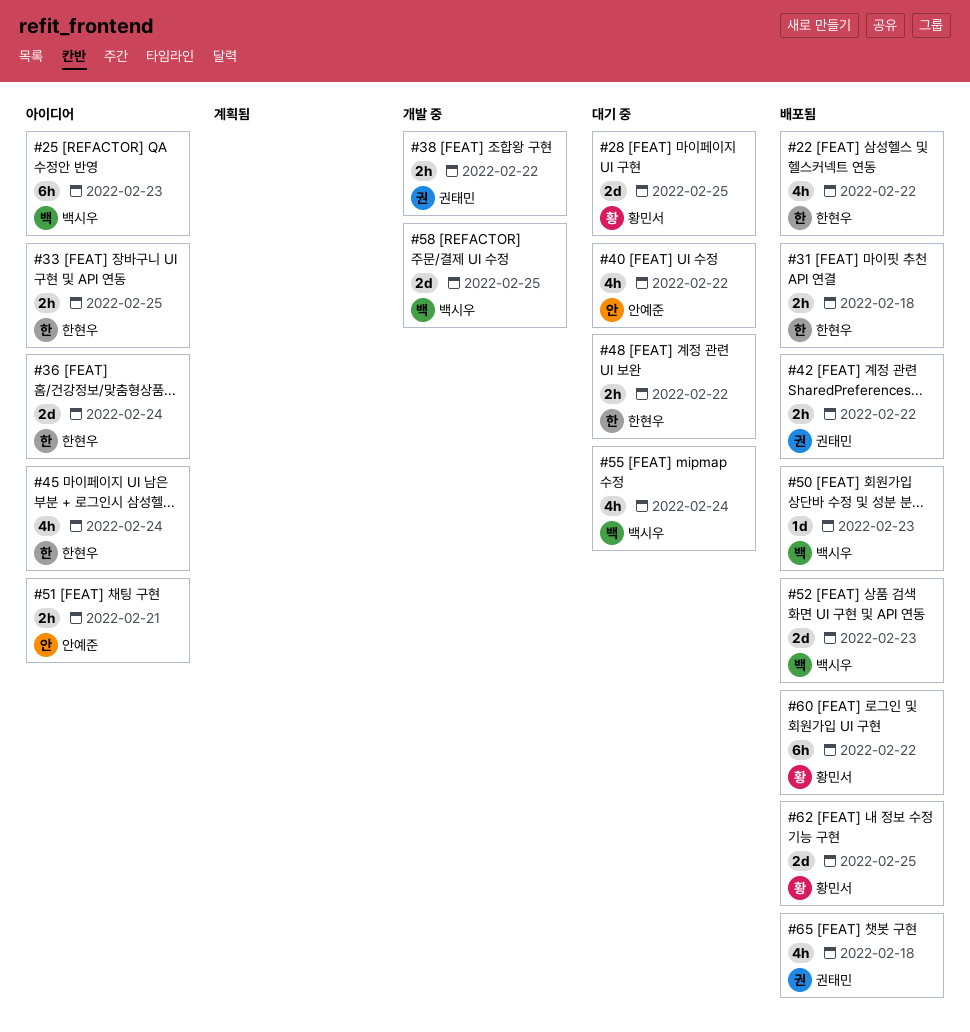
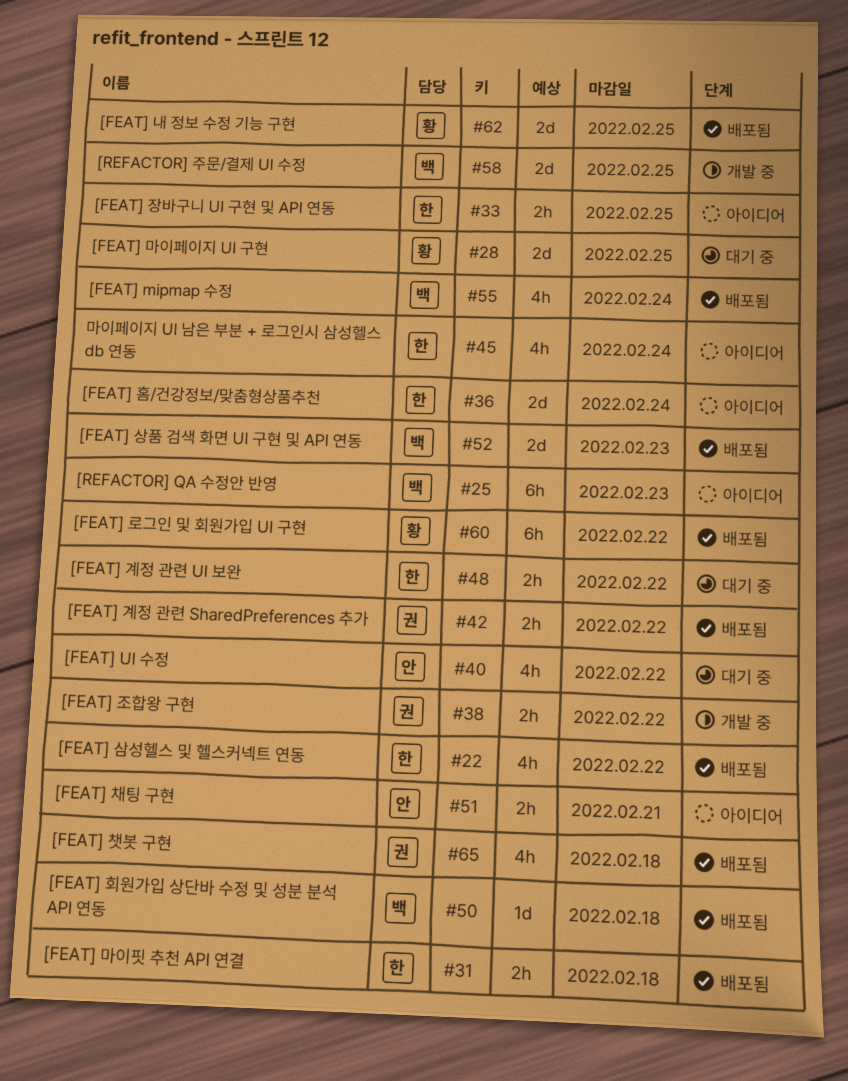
#50, due: Feb 23 -> Feb 18
#55, status: 대기 중 -> 배포됨

